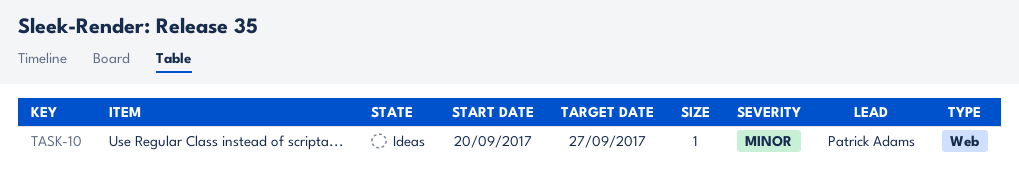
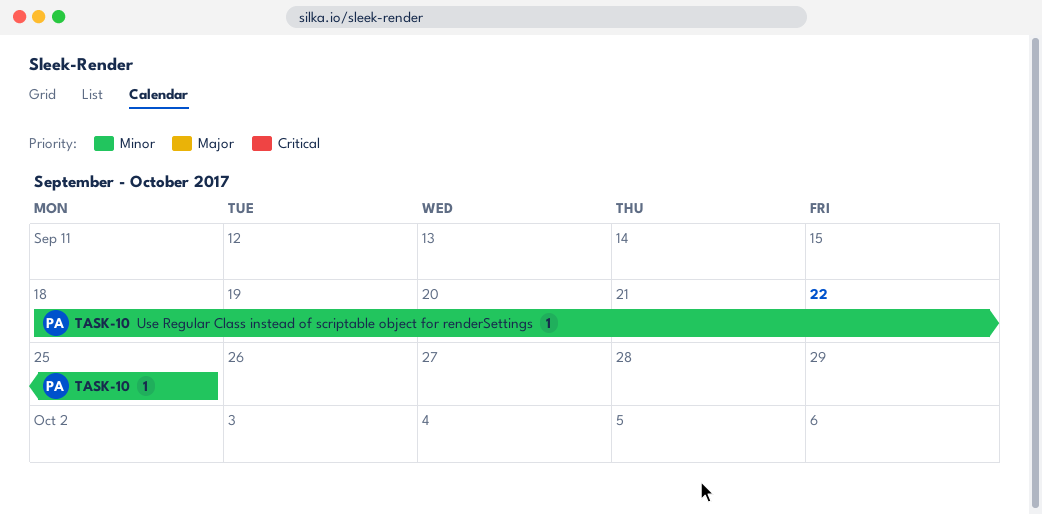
TASK-10, start: Sep 20 -> Sep 18
TASK-10, due: Sep 27 -> Sep 25

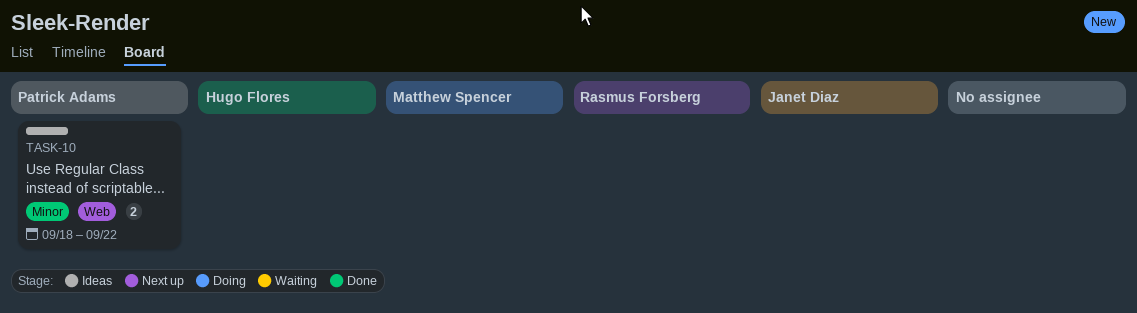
TASK-10, estimate: 1 -> 2
TASK-10, due: Sep 25 -> Sep 22

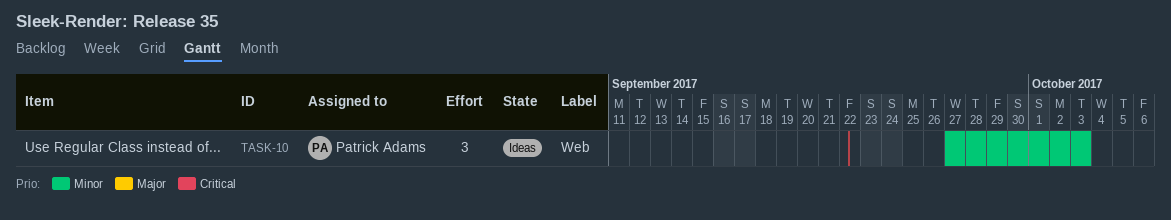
TASK-10, estimate: 2 -> 3
TASK-10, start: Sep 18 -> Sep 27
TASK-10, due: Sep 22 -> Oct 3

